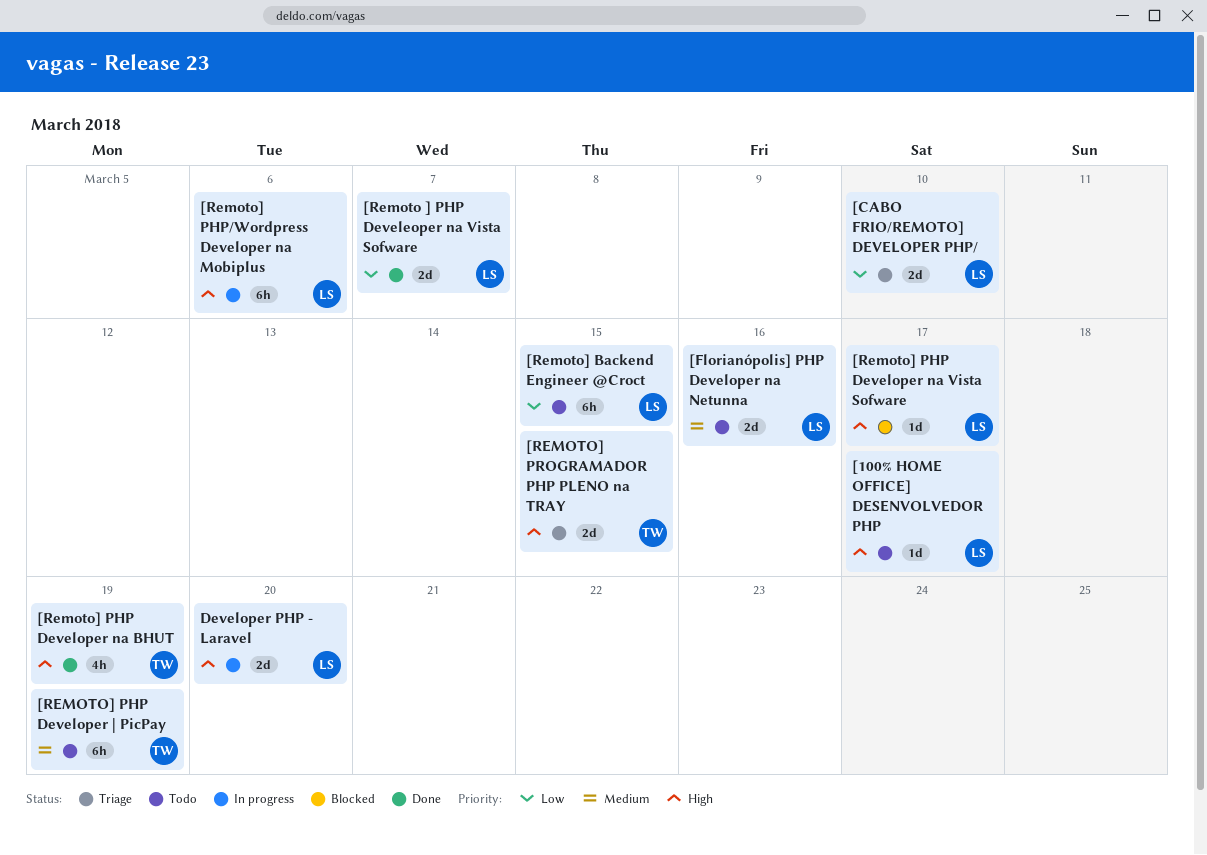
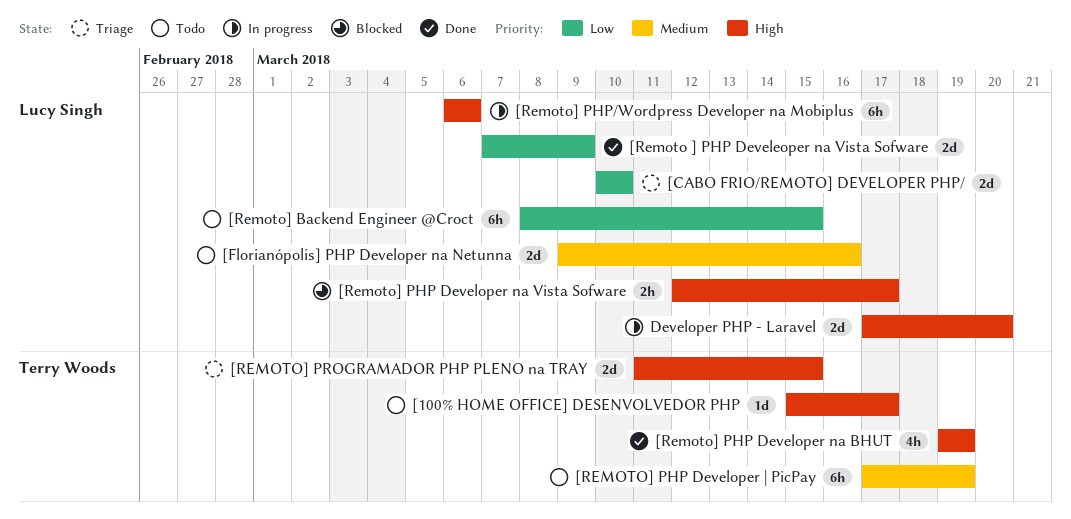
[100% HOME OFFICE] DESENVOLVEDOR PHP, owner: Lucy Singh -> Terry Woods
[Remoto ] PHP Develeoper na Vista Sofware, due: Mar 7 -> Mar 9
[Remoto] PHP Developer na Vista Sofware, estimate: 1d -> 2h

